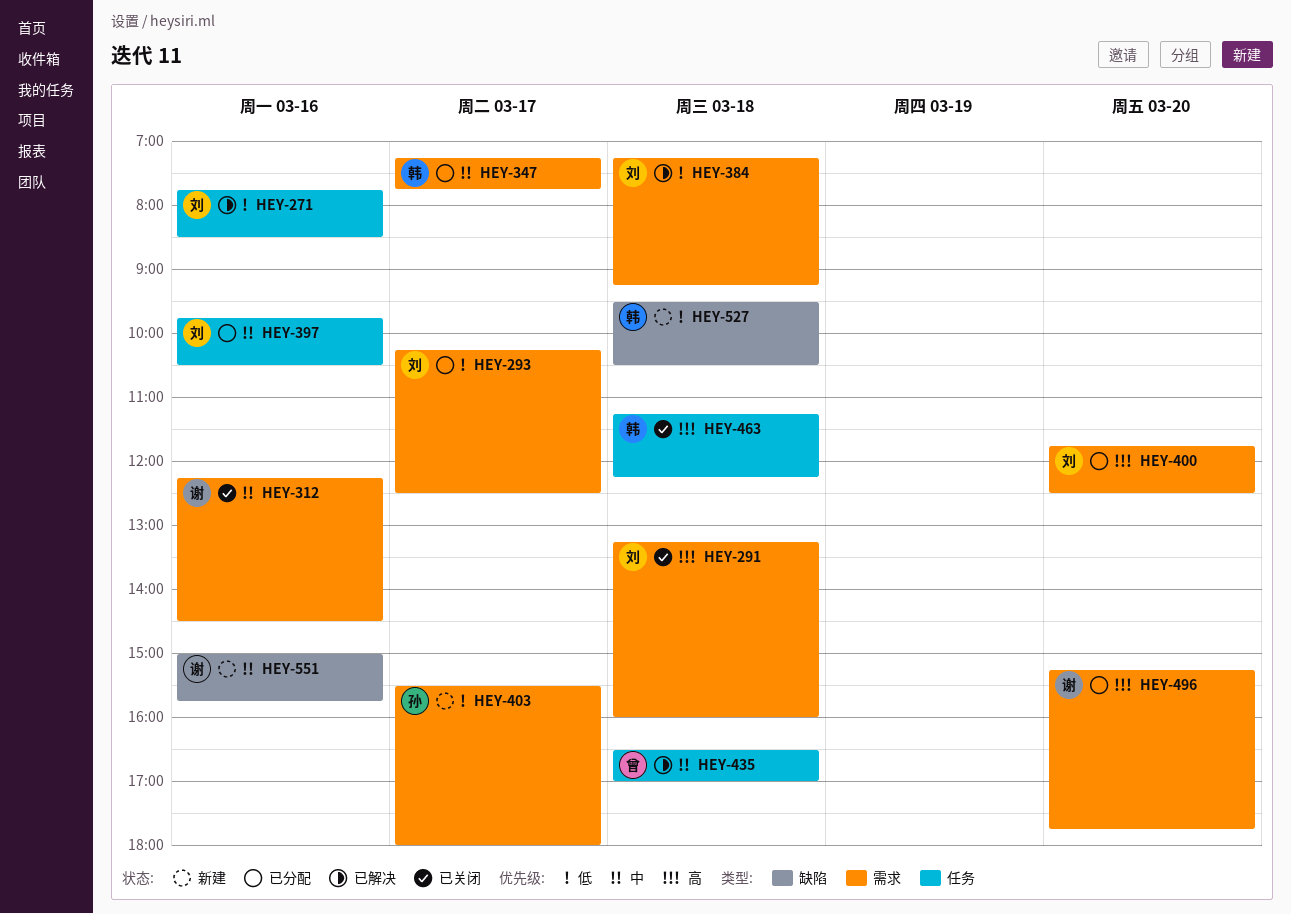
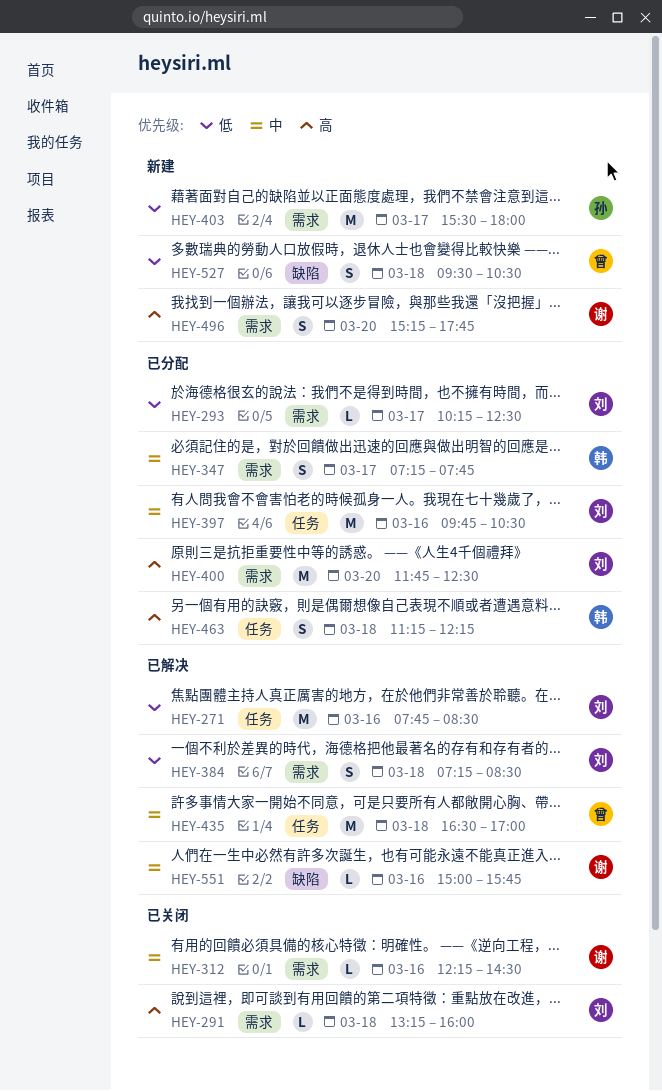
HEY-384, ends: 09:15 -> 08:30
HEY-463, status: 已关闭 -> 已分配
HEY-496, status: 已分配 -> 新建
HEY-527, owner: 韩 -> 曾
HEY-551, status: 新建 -> 已解决

